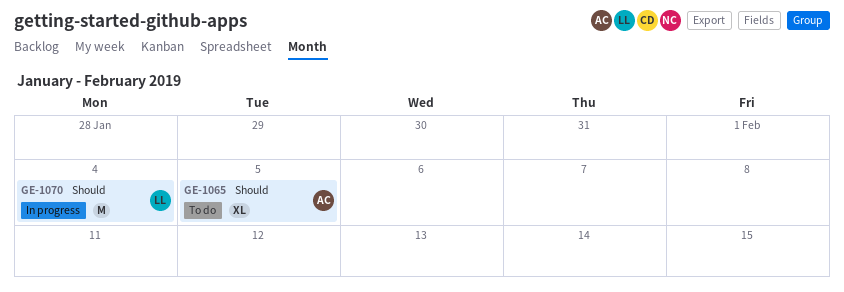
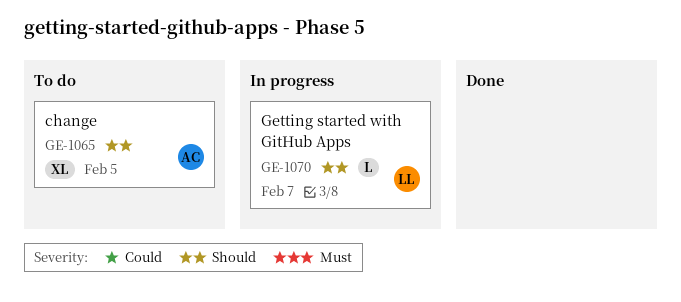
GE-1070, estimate: M -> L
GE-1070, due: Feb 4 -> Feb 7

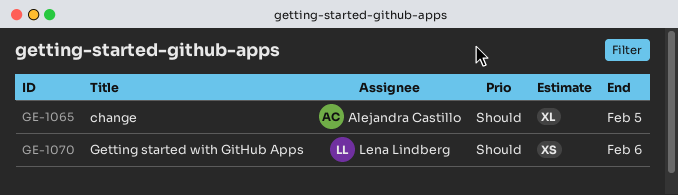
GE-1070, estimate: L -> XS
GE-1070, due: Feb 7 -> Feb 6

